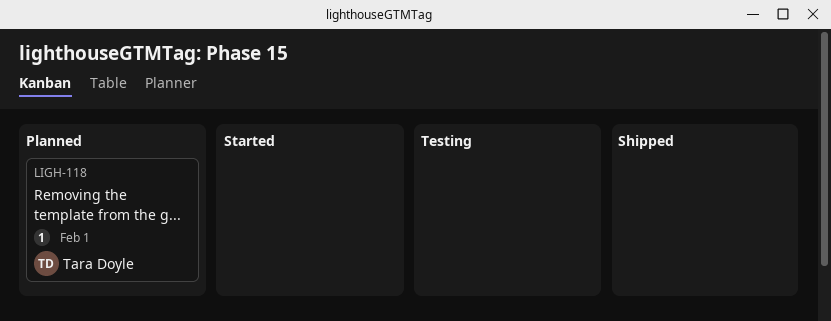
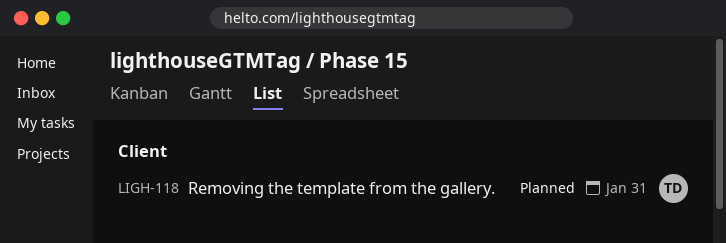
LIGH-118, due: Feb 1 -> Jan 31

